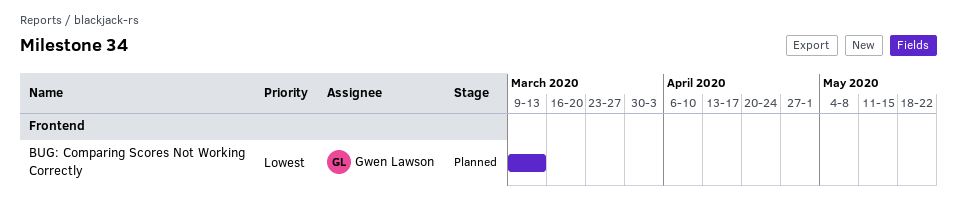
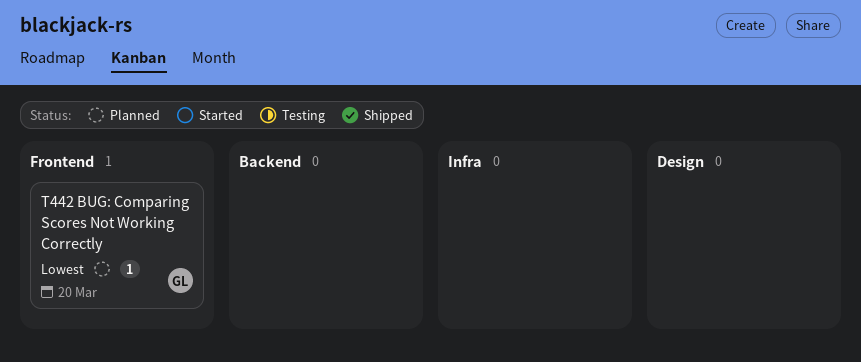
BUG: Comparing Scores Not Working Correctly, due: Mar 13 -> Mar 20

